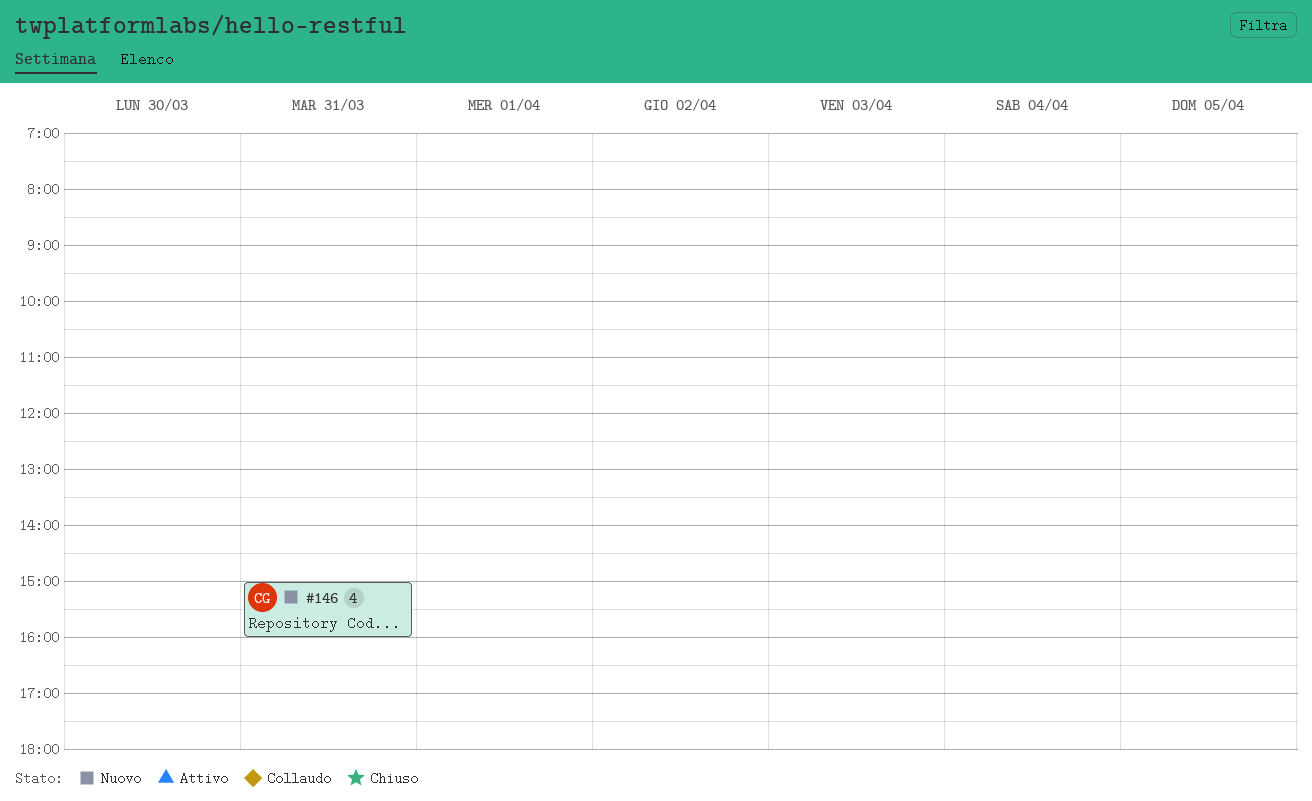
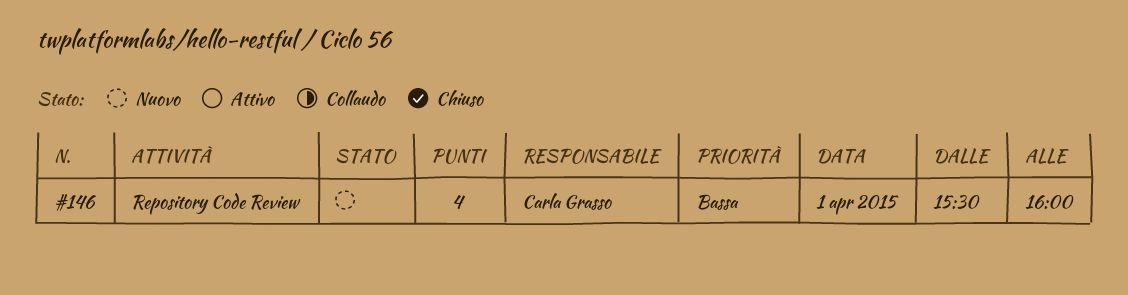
#146, day: Mar 31 -> Apr 1
#146, begins: 15:00 -> 15:30

